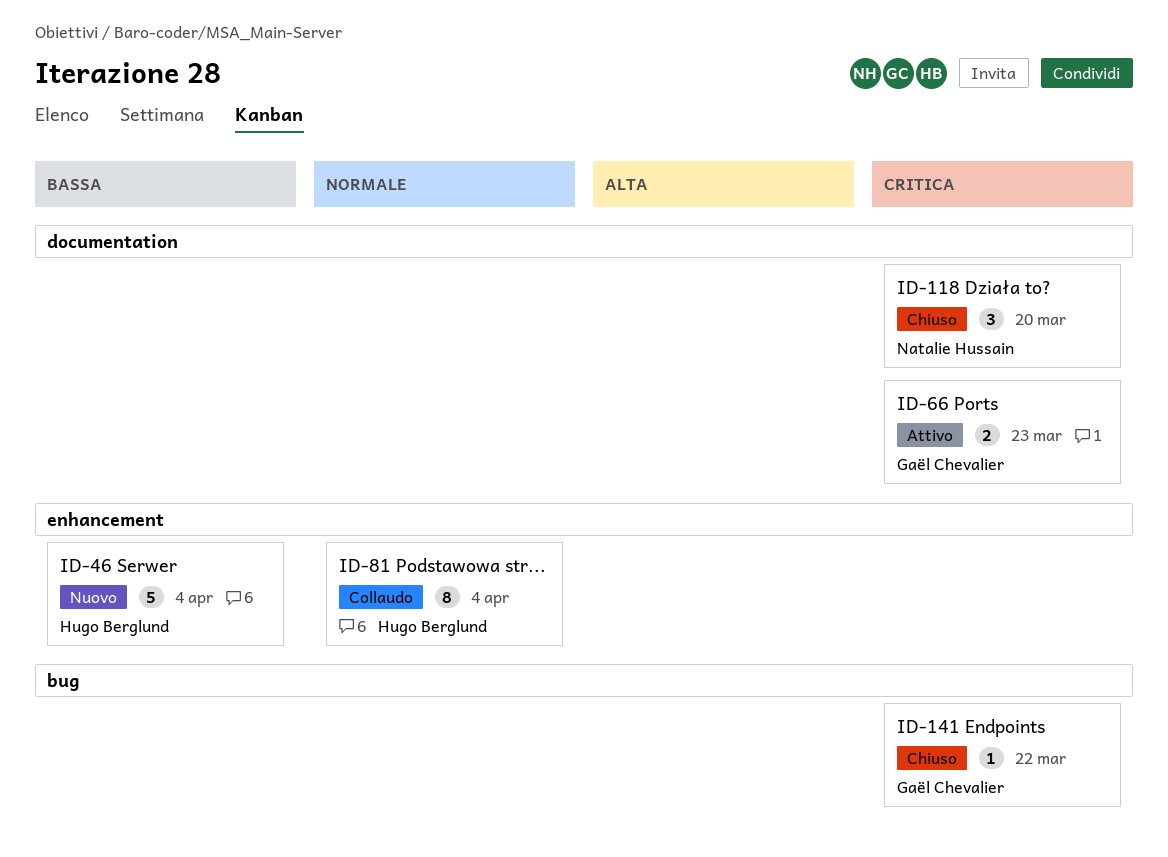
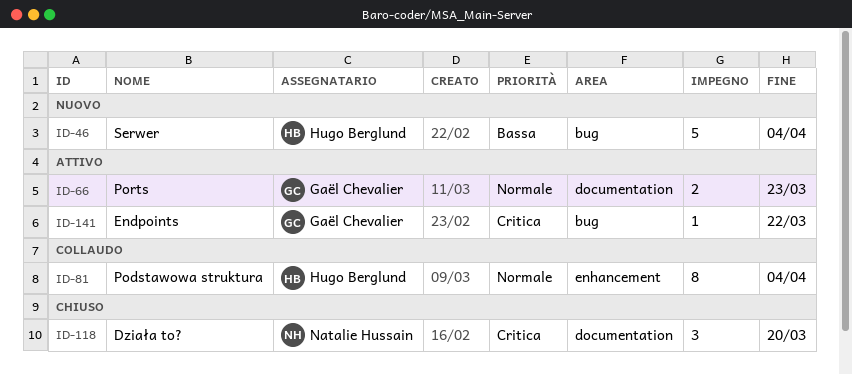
ID-46, label: enhancement -> bug
ID-66, priority: Critica -> Normale
ID-141, status: Chiuso -> Attivo

